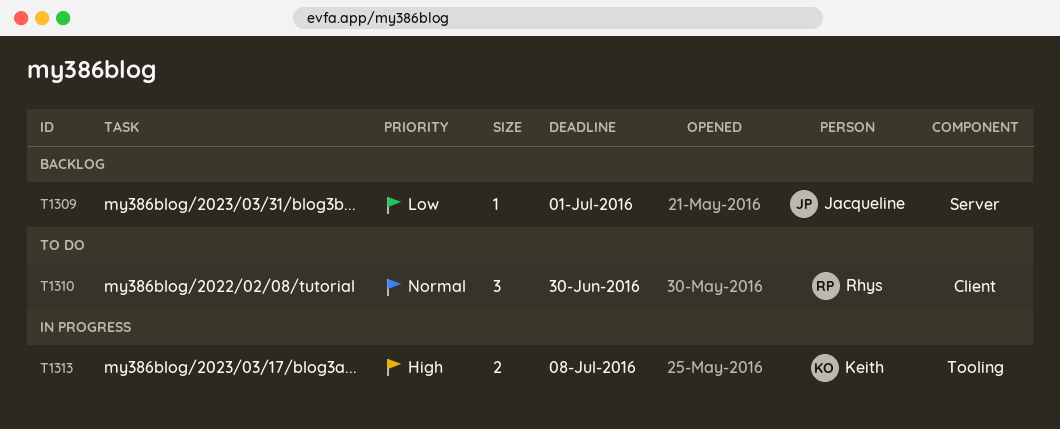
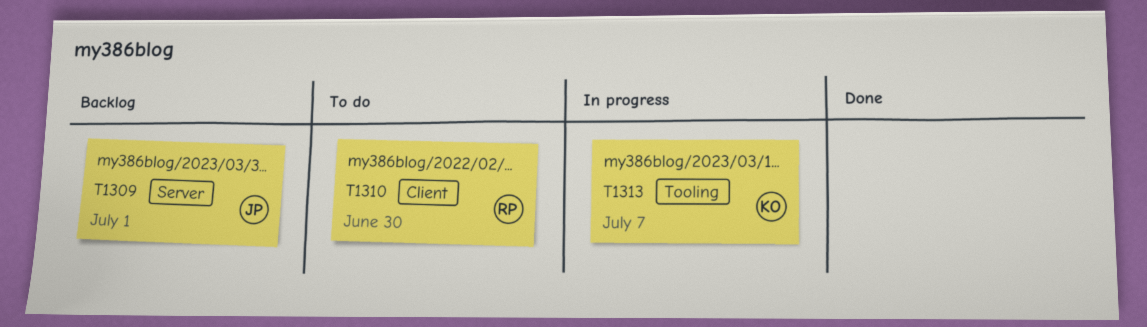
T1313, due: Jul 8 -> Jul 7

